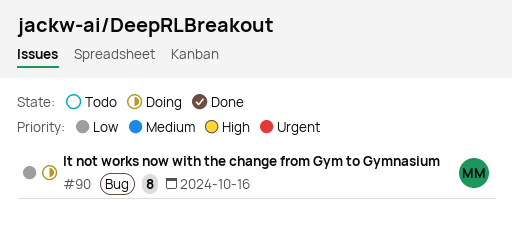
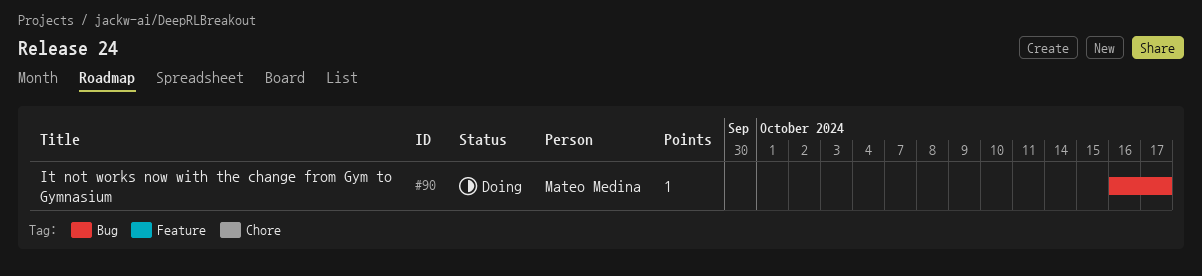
#90, estimate: 8 -> 1
#90, due: Oct 16 -> Oct 17

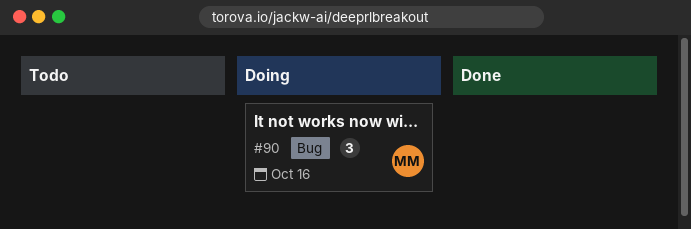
#90, estimate: 1 -> 3
#90, due: Oct 17 -> Oct 16

